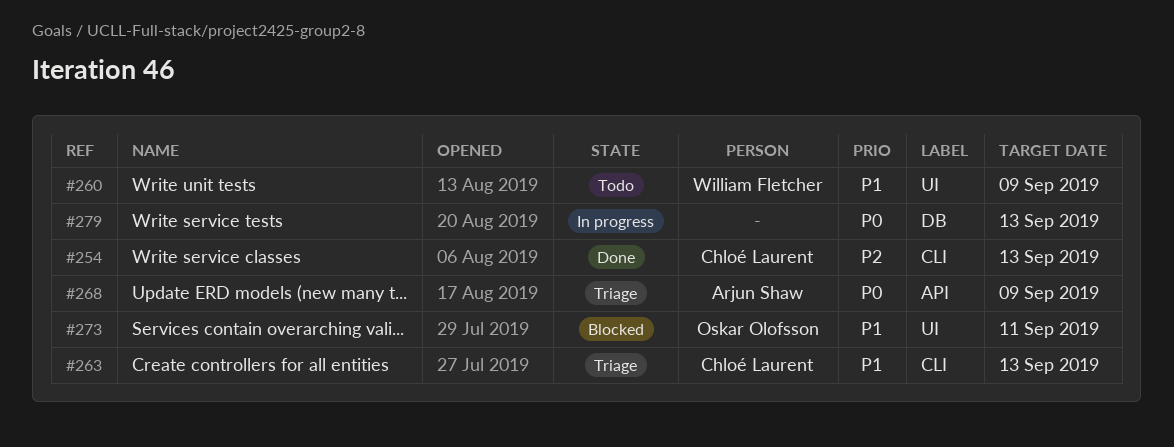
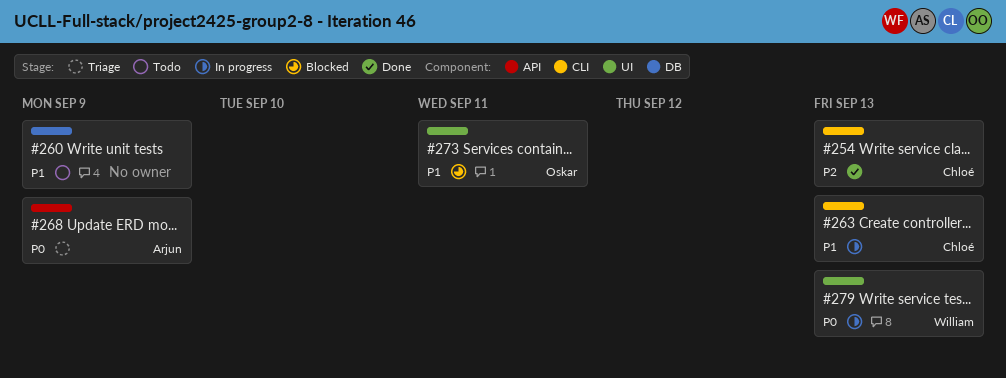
#260, owner: William Fletcher -> none
#260, label: UI -> DB
#263, status: Triage -> In progress
#279, owner: none -> William Fletcher
#279, label: DB -> UI

